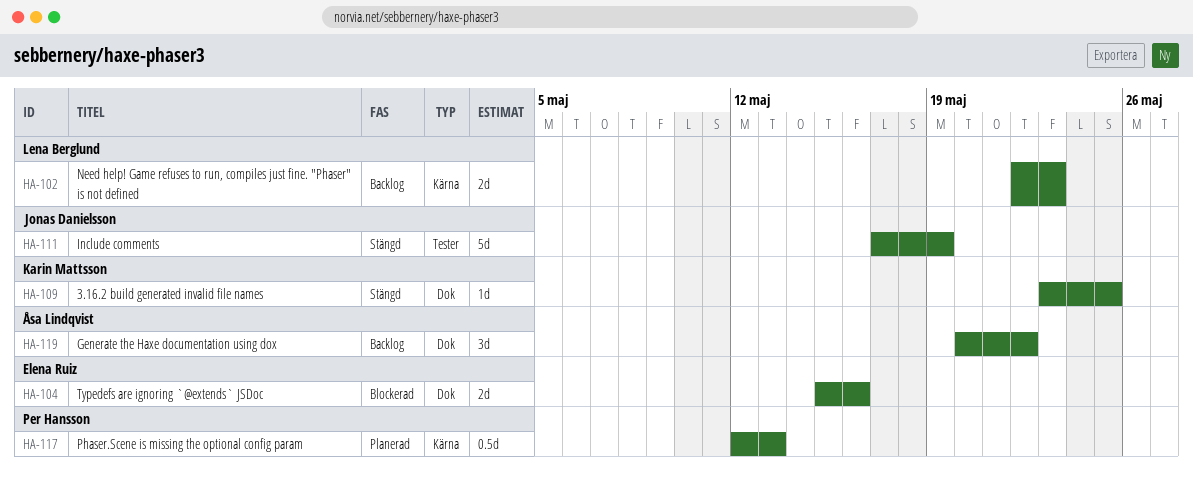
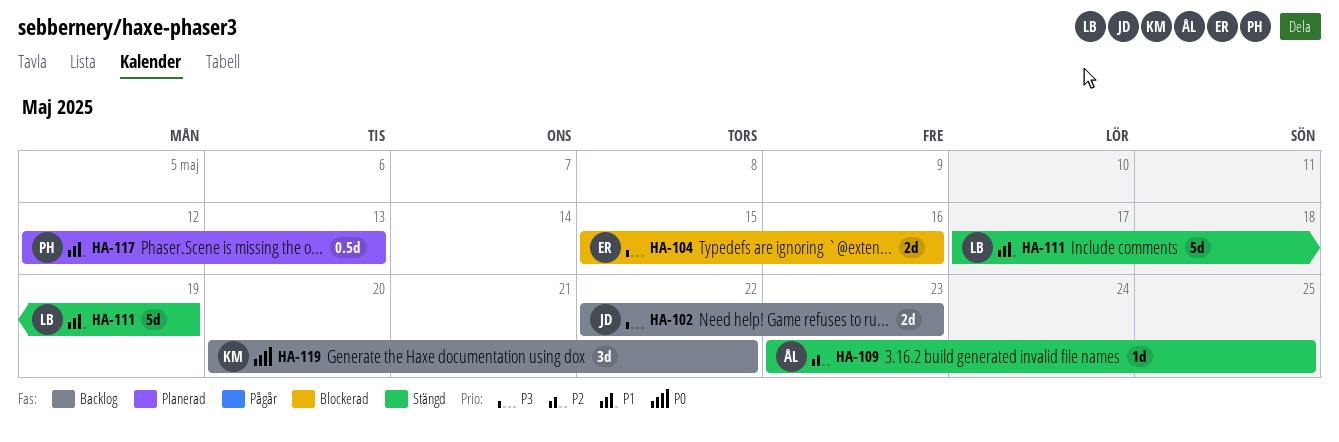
HA-102, owner: Lena Berglund -> Jonas Danielsson
HA-109, owner: Karin Mattsson -> Åsa Lindqvist
HA-111, owner: Jonas Danielsson -> Lena Berglund
HA-119, owner: Åsa Lindqvist -> Karin Mattsson

